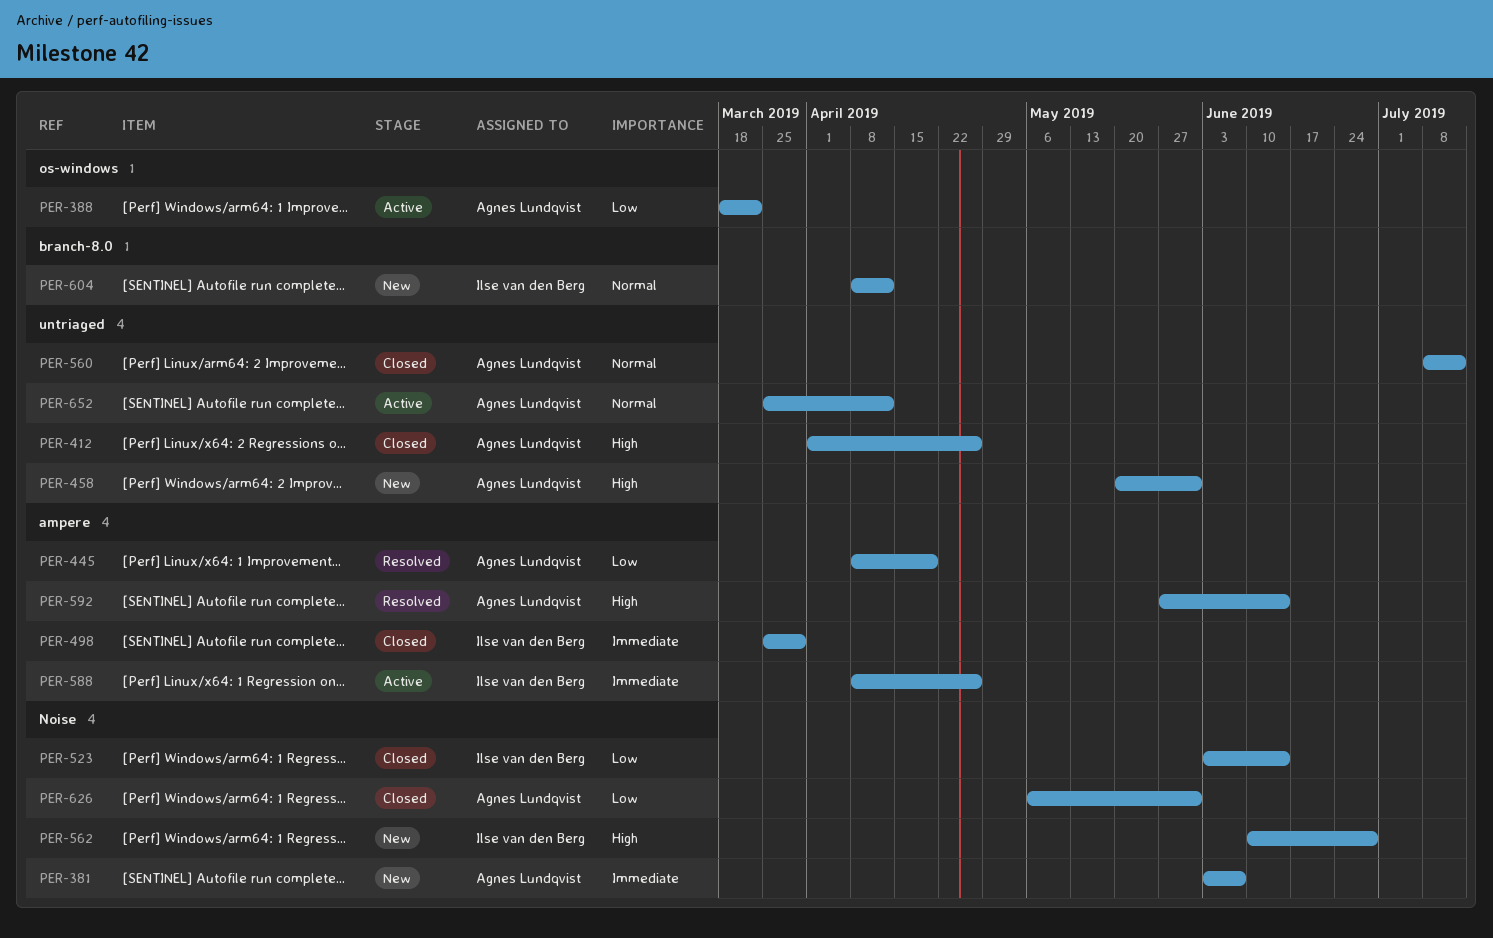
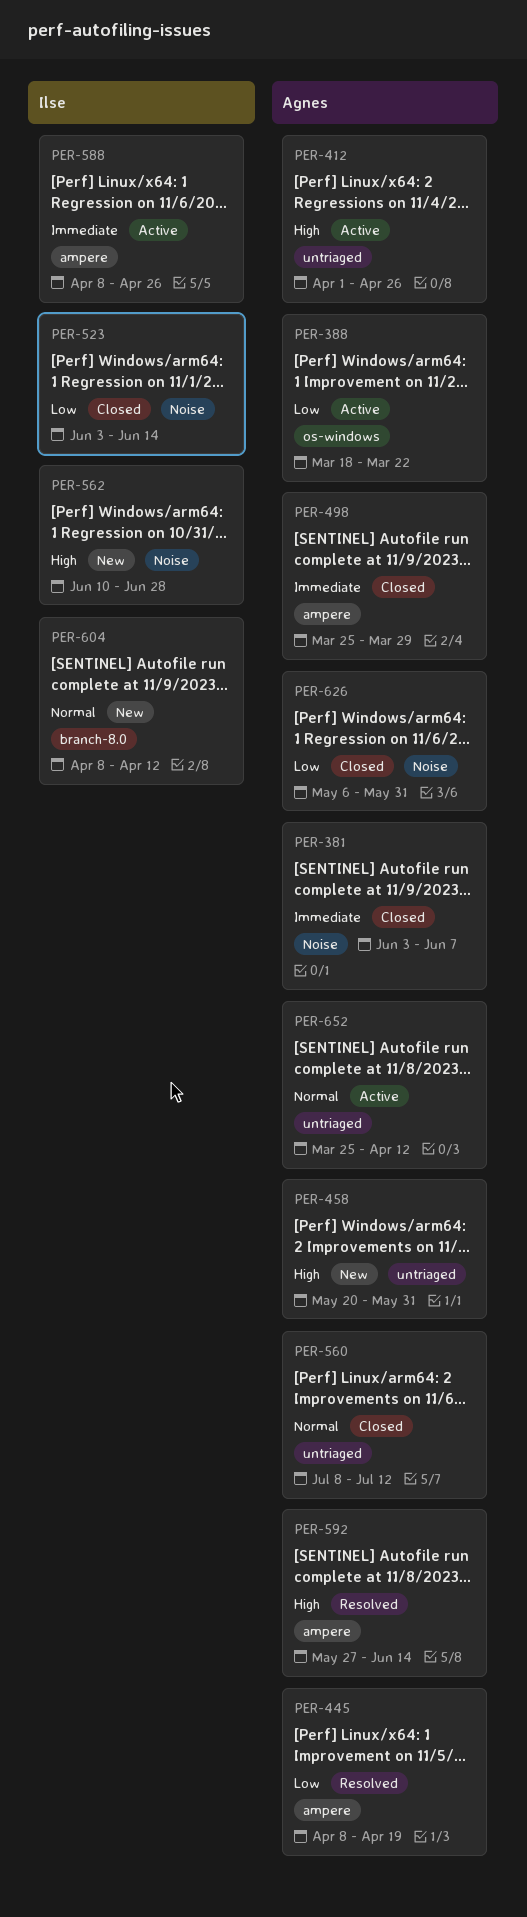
PER-381, status: New -> Closed
PER-412, status: Closed -> Active
PER-498, owner: Ilse van den Berg -> Agnes Lundqvist

